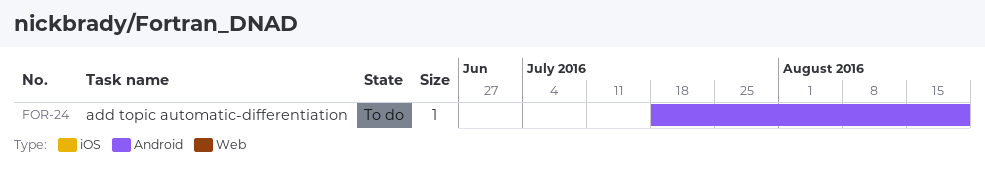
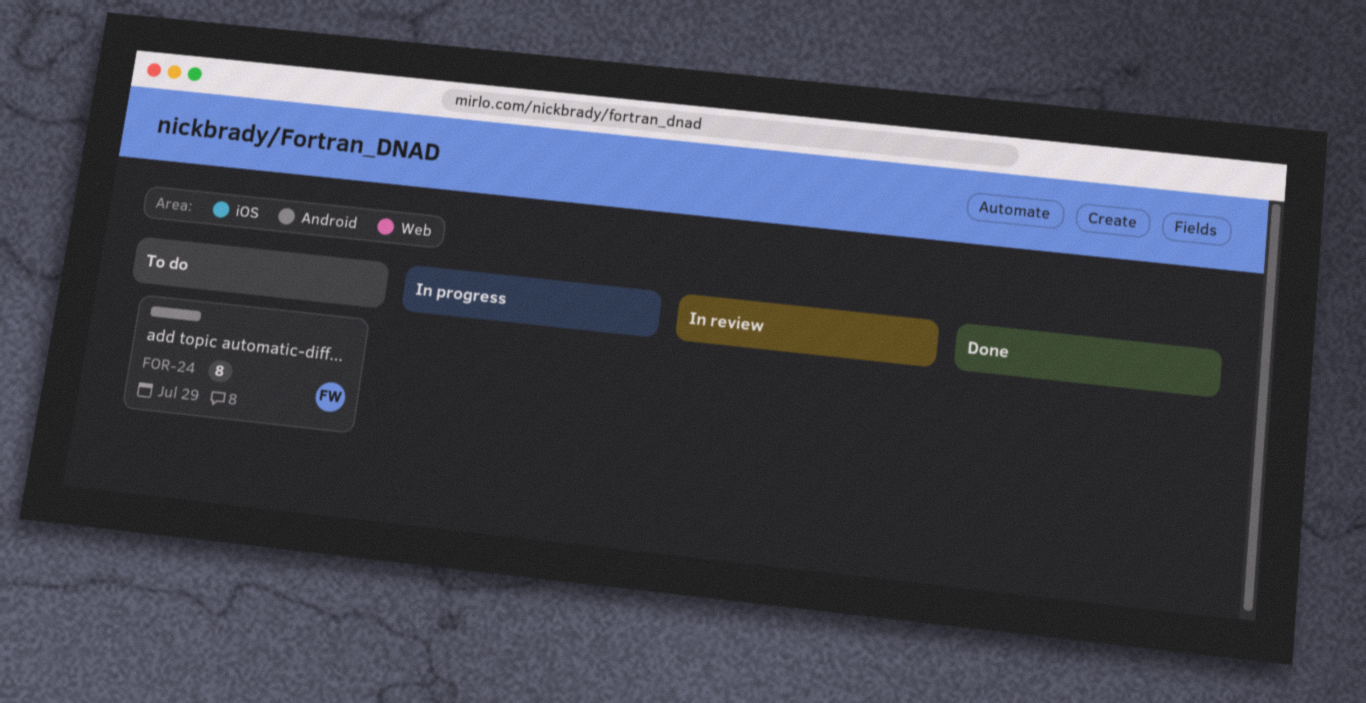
FOR-24, estimate: 1 -> 8
FOR-24, due: Aug 19 -> Jul 29

